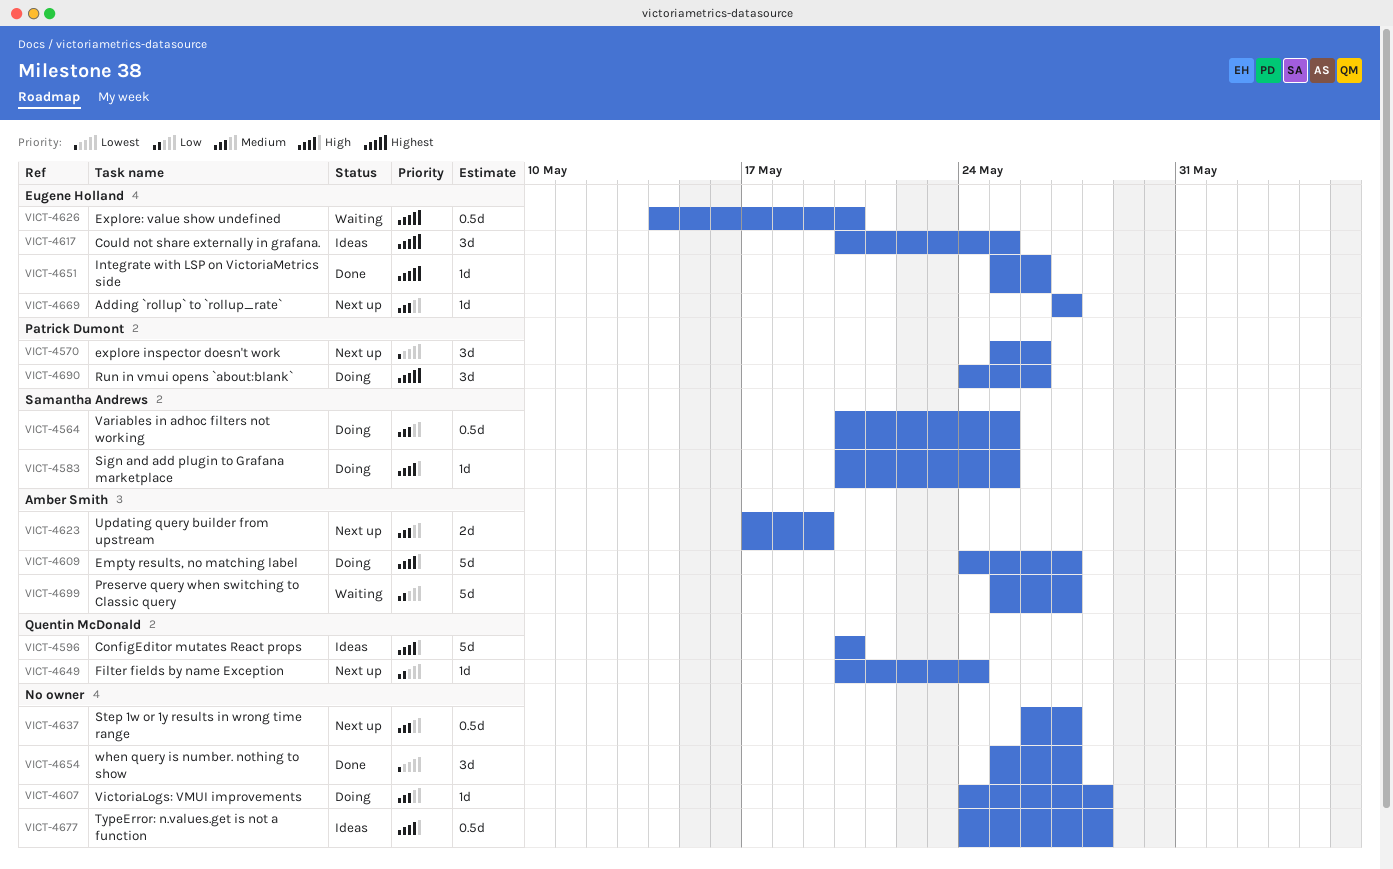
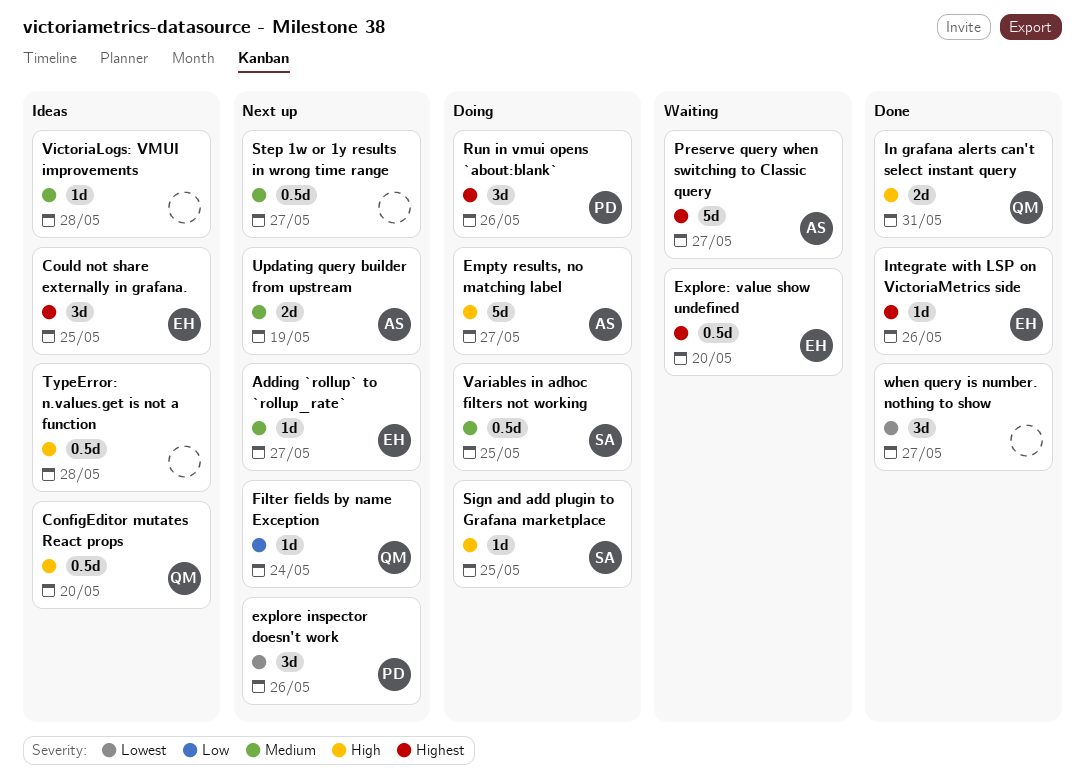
ConfigEditor mutates React props, estimate: 5d -> 0.5d
In grafana alerts can't select instant query: none -> present
Preserve query when switching to Classic query, priority: Low -> Highest
VictoriaLogs: VMUI improvements, status: Doing -> Ideas

